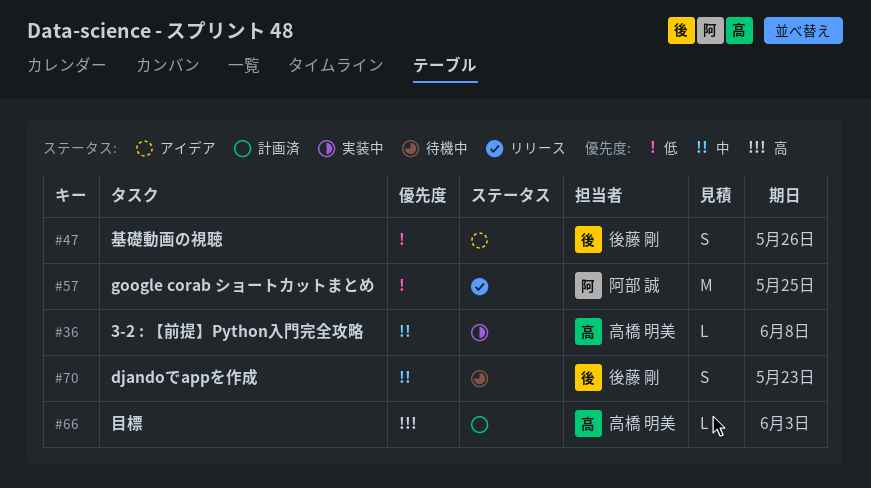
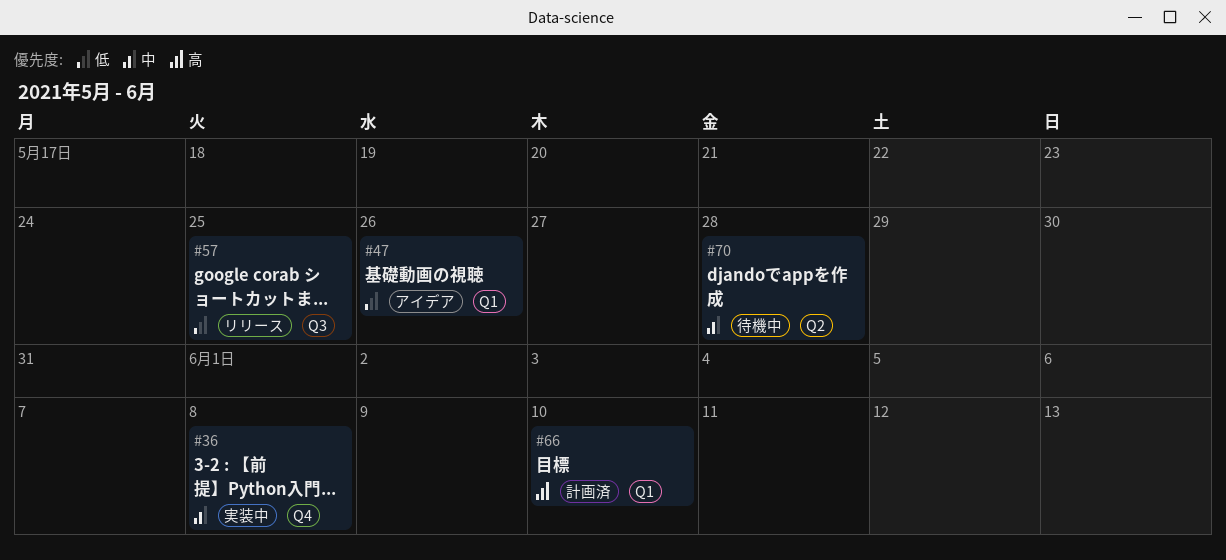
#66, due: Jun 3 -> Jun 10
#70, due: May 23 -> May 28

